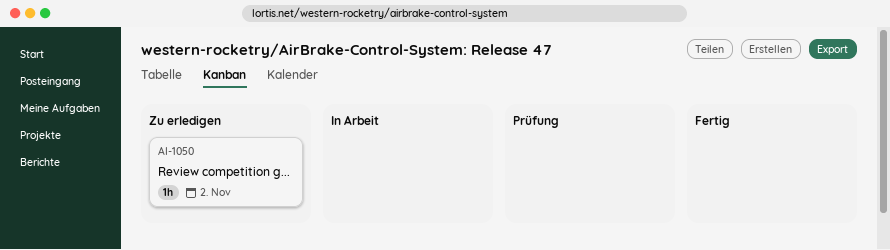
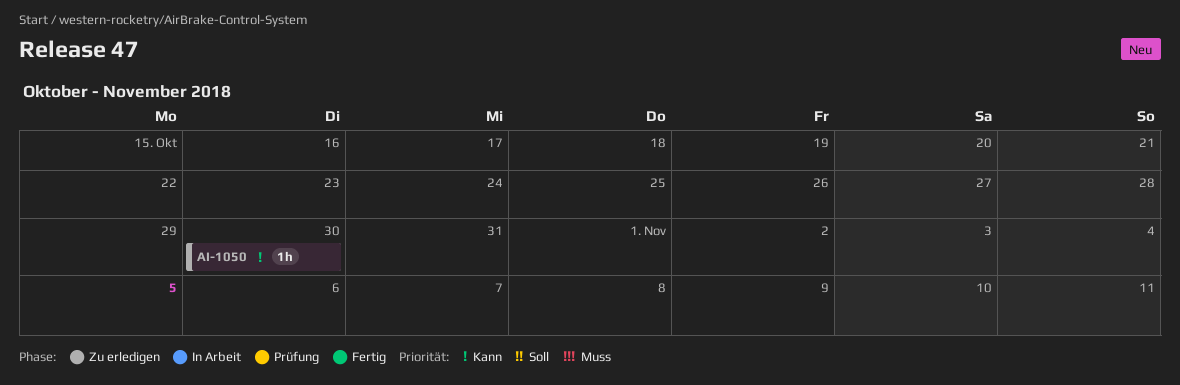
AI-1050, due: Nov 2 -> Oct 30

